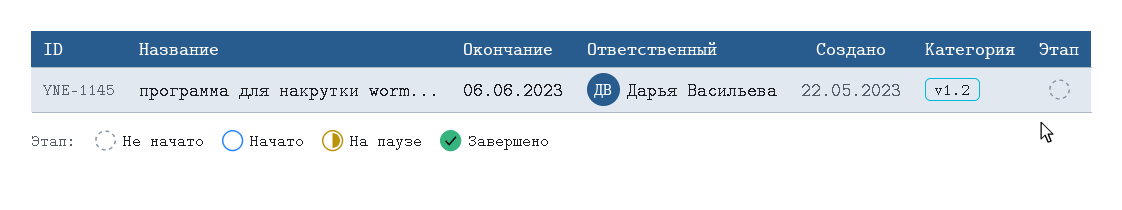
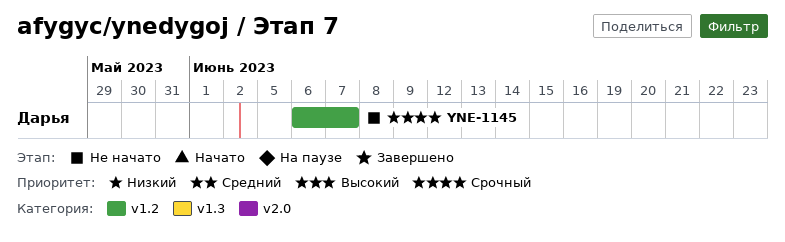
YNE-1145, due: Jun 6 -> Jun 7

